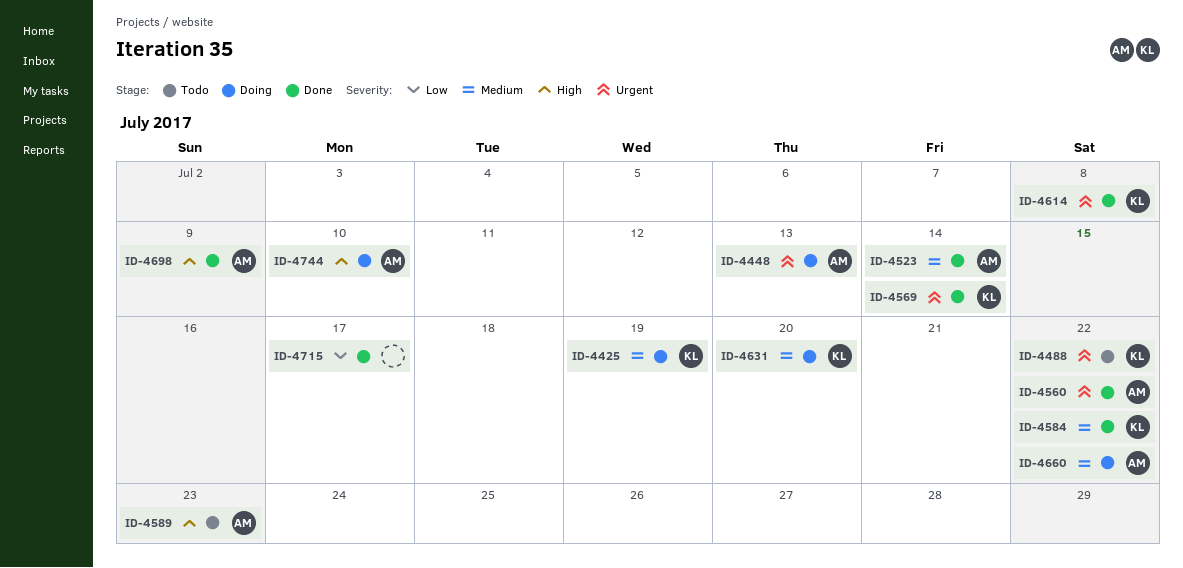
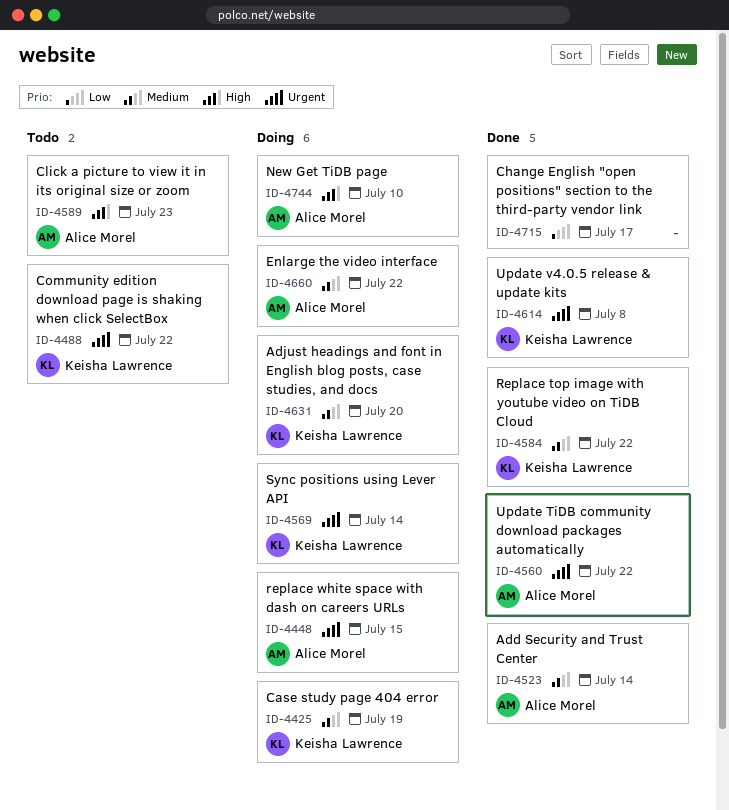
ID-4448, due: Jul 13 -> Jul 15
ID-4569, status: Done -> Doing
ID-4698: present -> none

